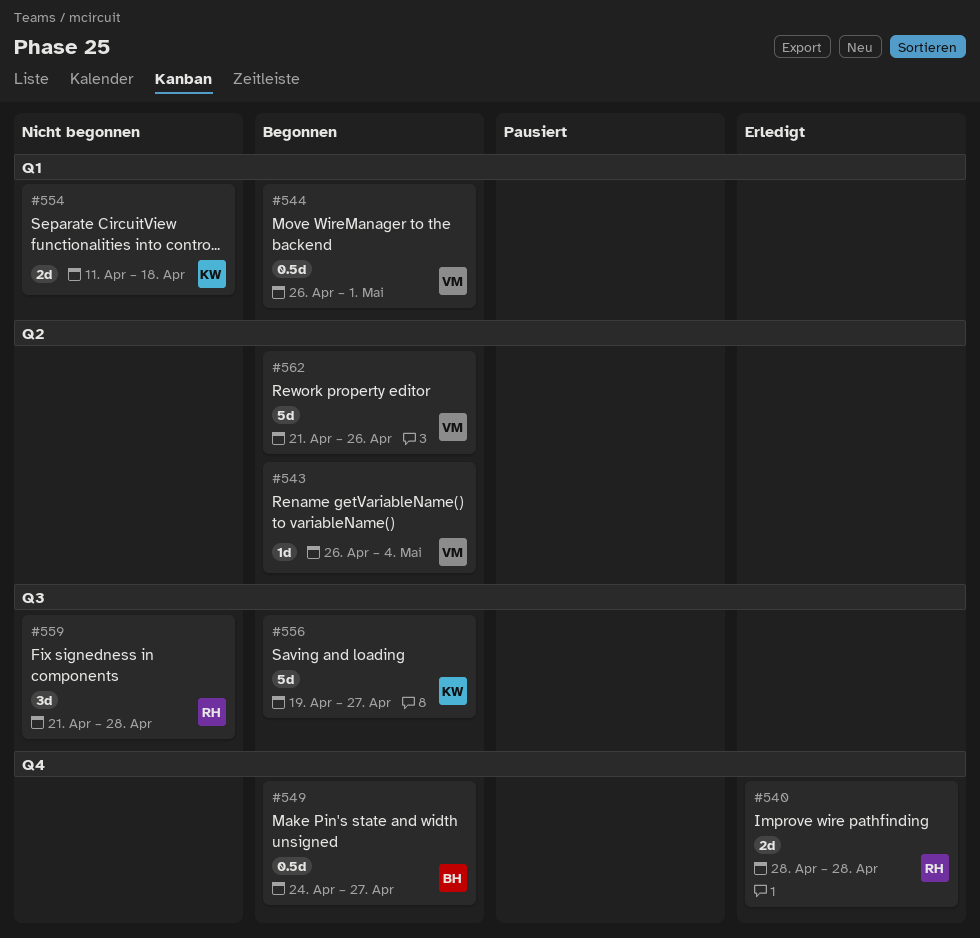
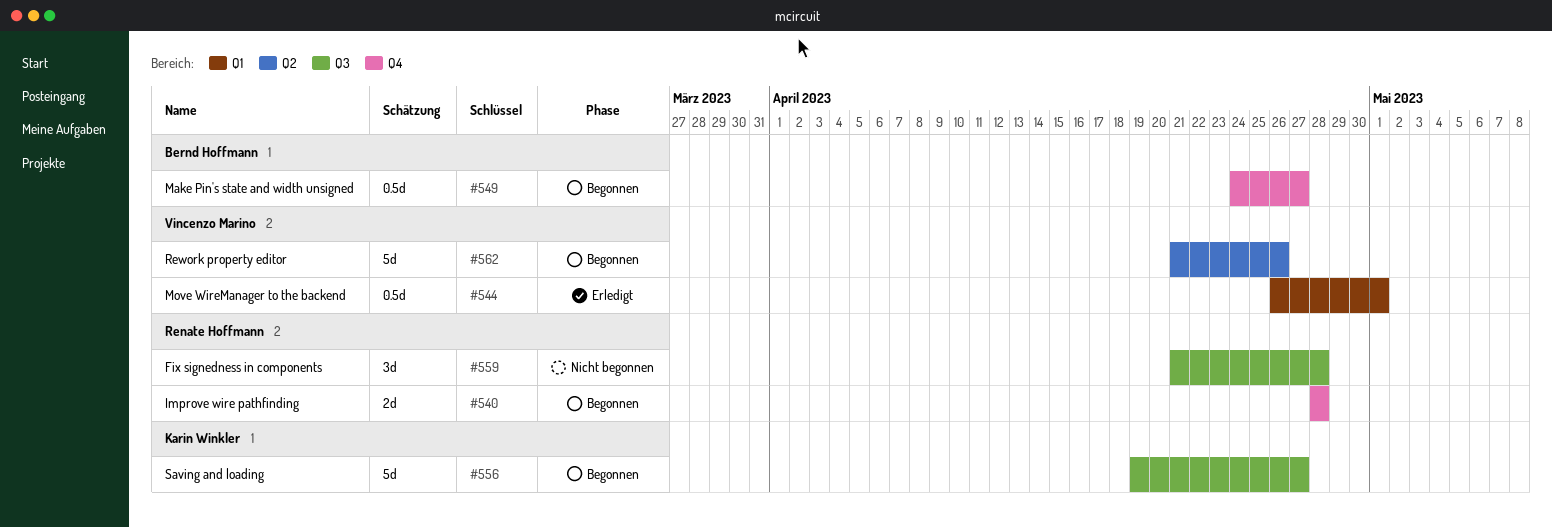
#540, status: Erledigt -> Begonnen
#543: present -> none
#544, status: Begonnen -> Erledigt
#554: present -> none

